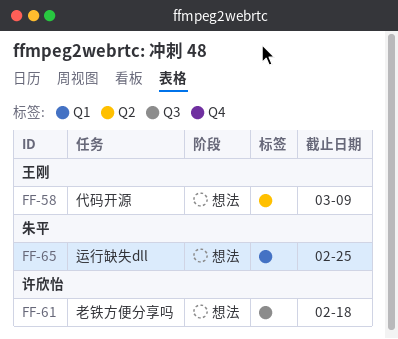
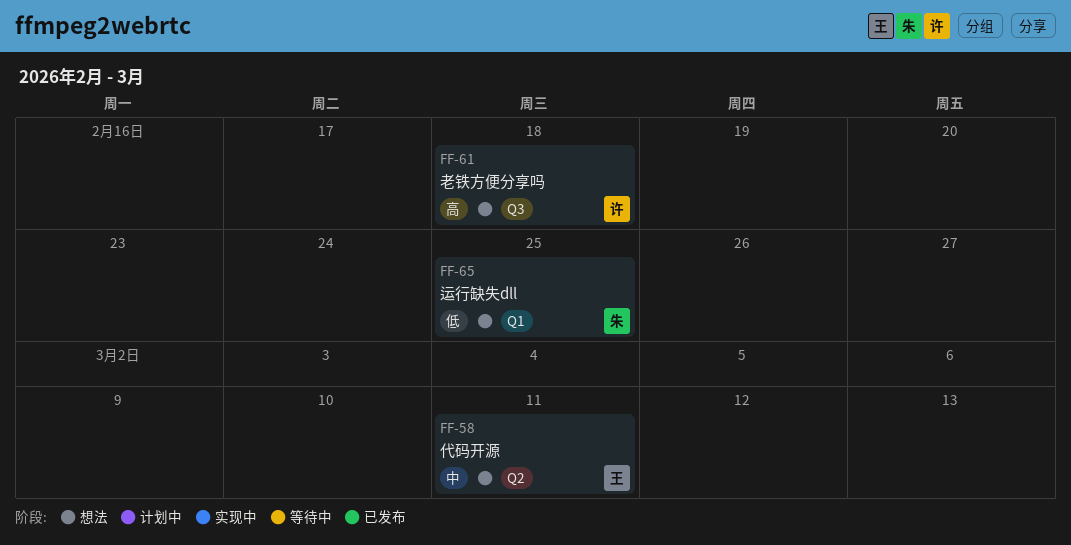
FF-58, due: Mar 9 -> Mar 11

